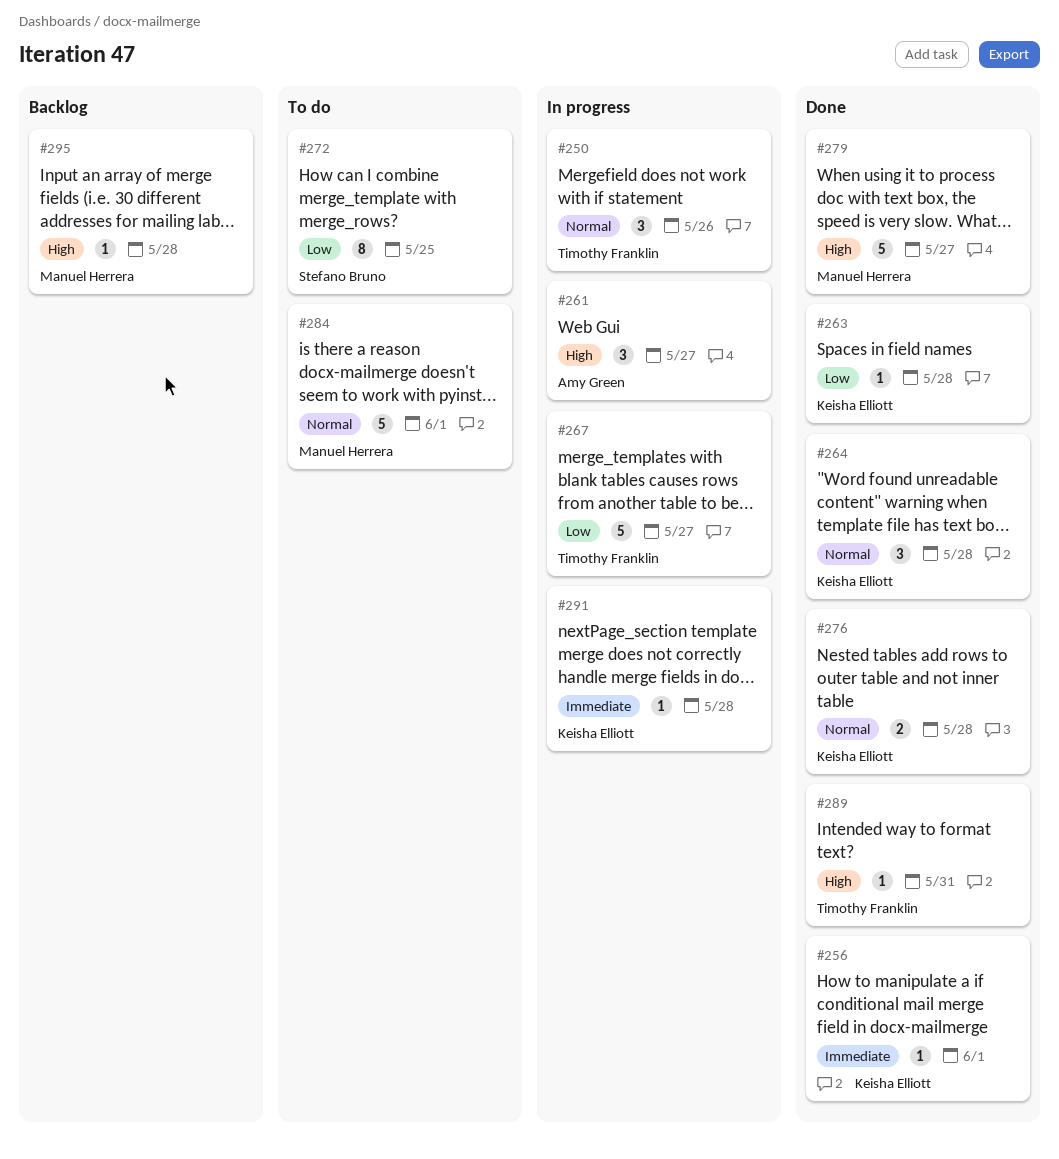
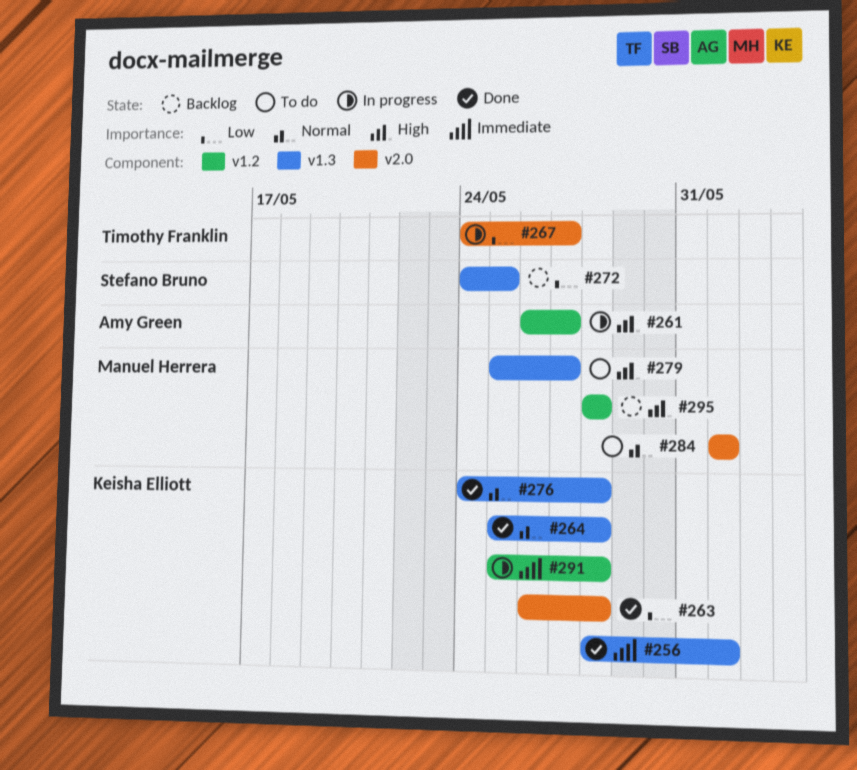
#250: present -> none
#272, status: To do -> Backlog
#279, status: Done -> To do
#289: present -> none

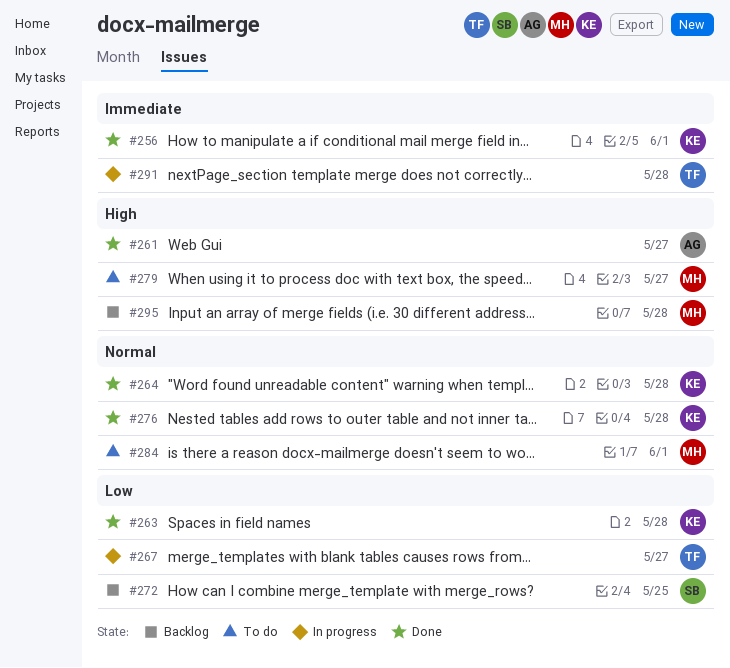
#261, status: In progress -> Done
#291, owner: Keisha Elliott -> Timothy Franklin

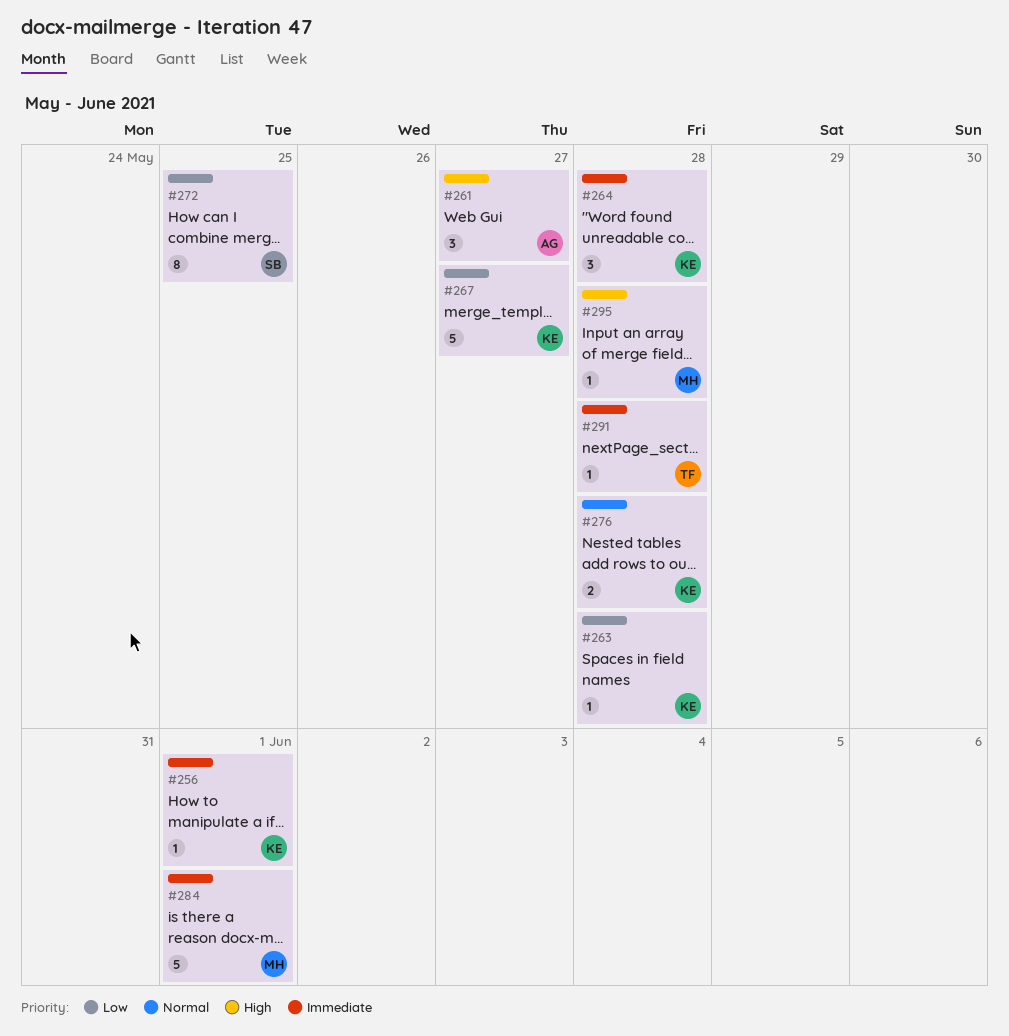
#264, priority: Normal -> Immediate
#267, owner: TF -> KE
#279: present -> none
#284, priority: Normal -> Immediate

